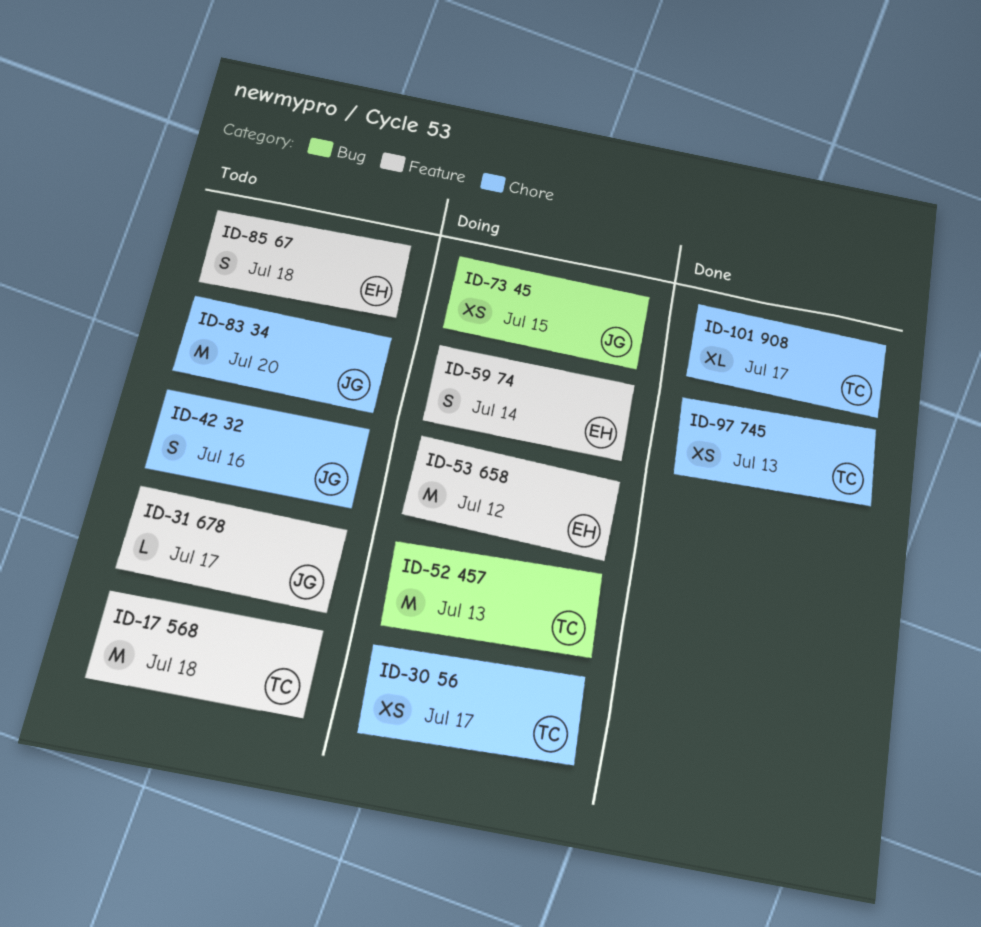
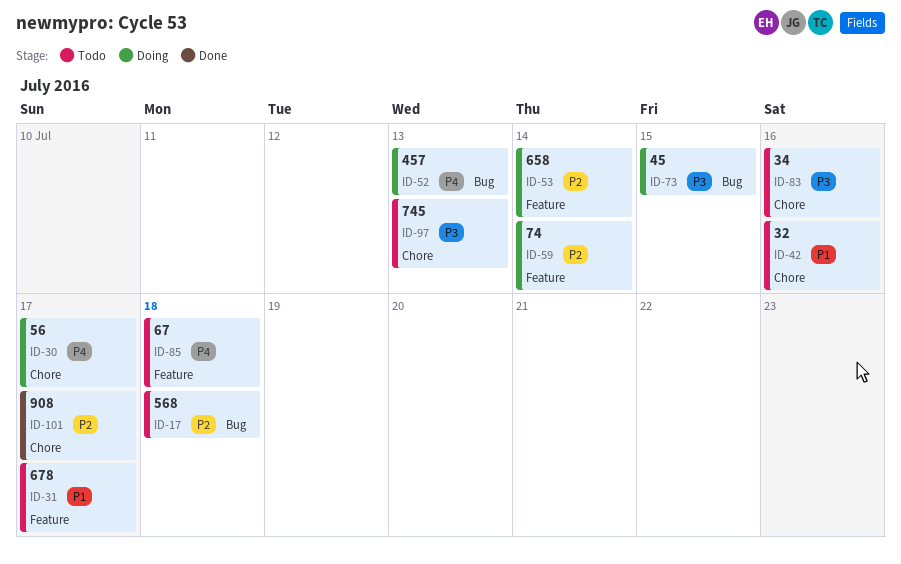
ID-17, label: Feature -> Bug
ID-53, due: Jul 12 -> Jul 14
ID-83, due: Jul 20 -> Jul 16
ID-97, status: Done -> Todo

